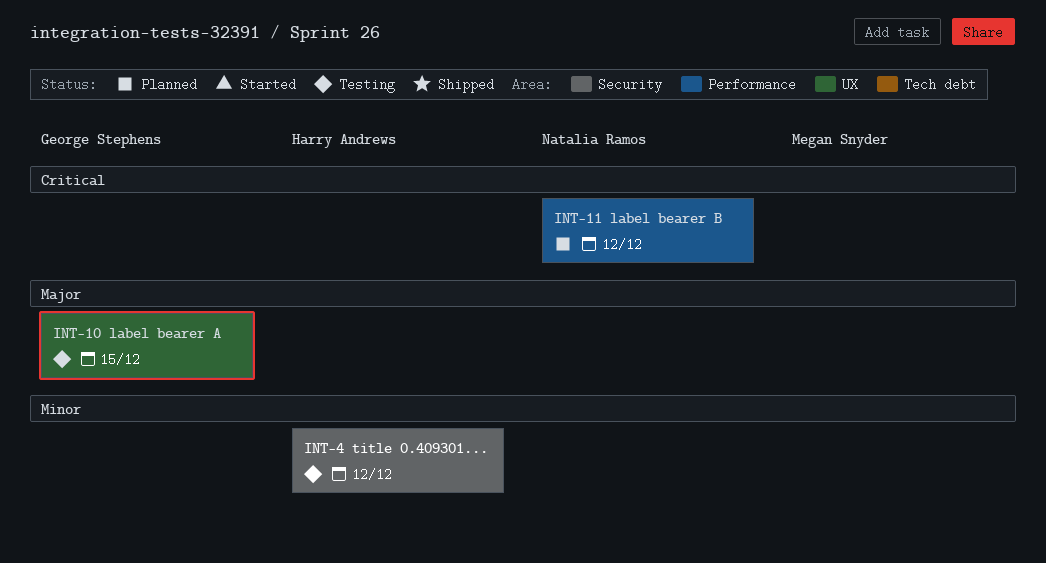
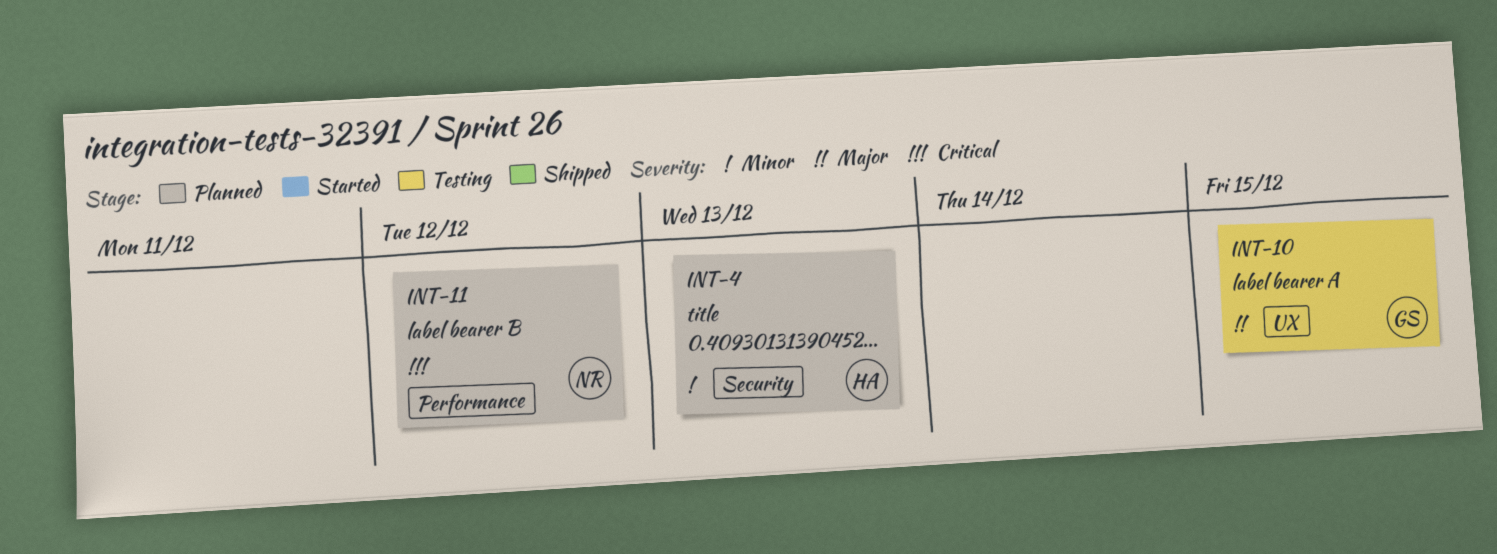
INT-4, status: Testing -> Planned
INT-4, due: Dec 12 -> Dec 13

